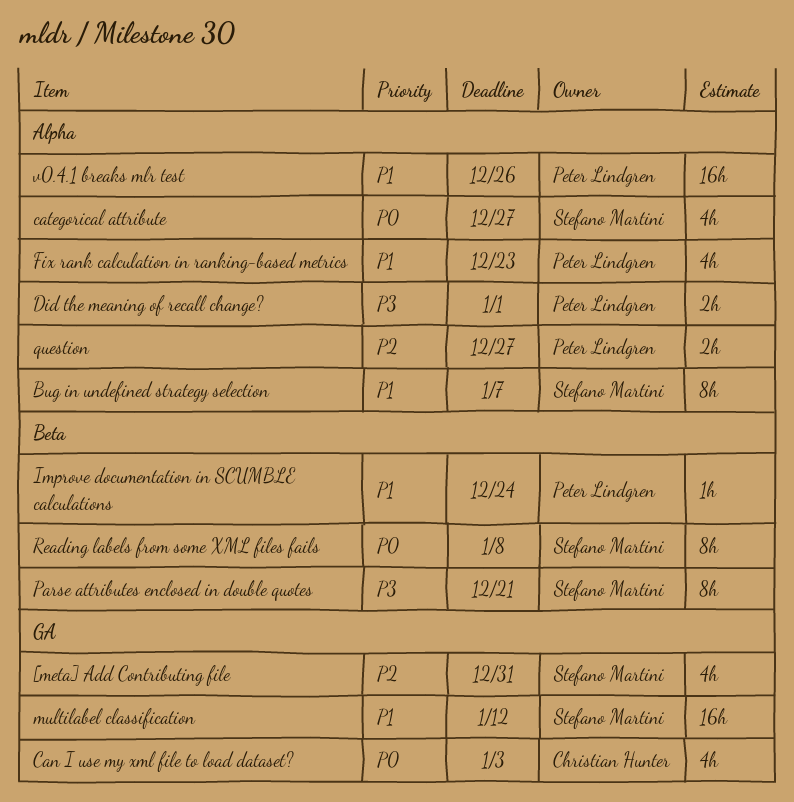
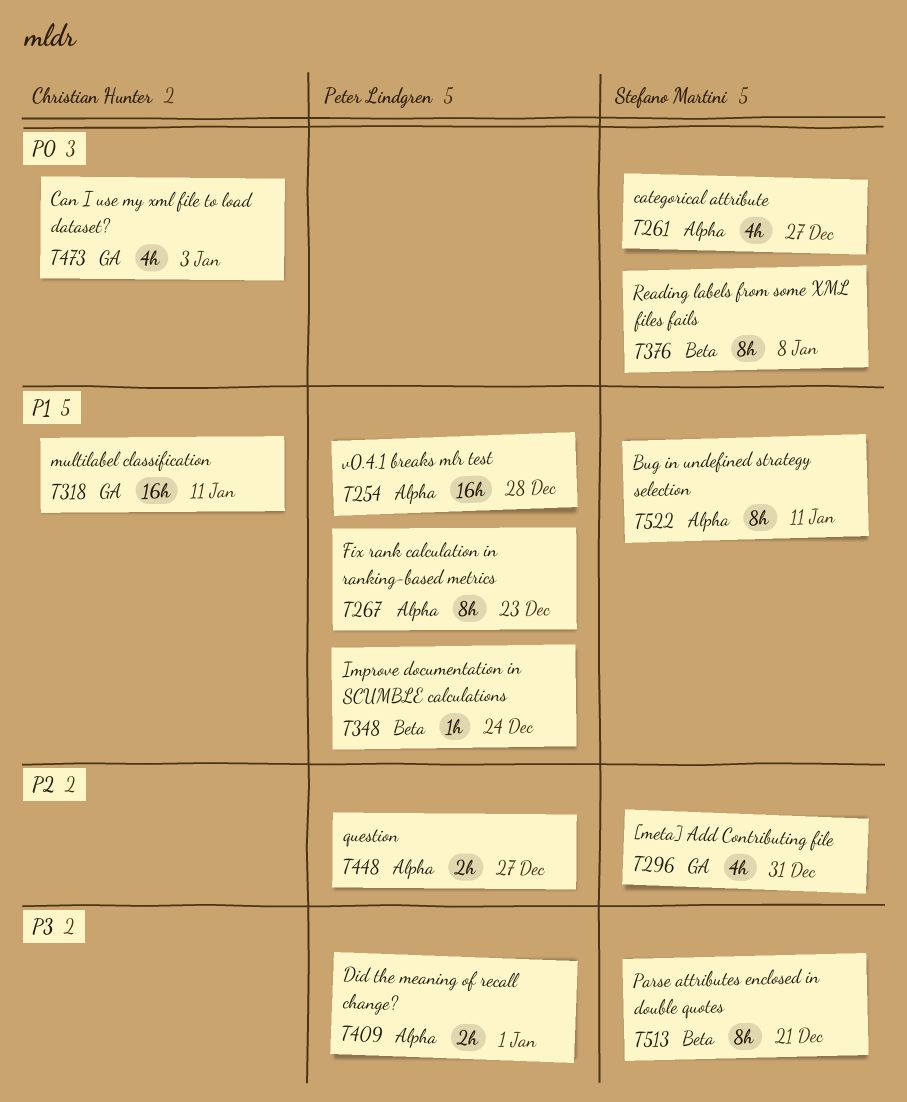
Bug in undefined strategy selection, due: Jan 7 -> Jan 11
Fix rank calculation in ranking-based metrics, estimate: 4h -> 8h
multilabel classification, owner: Stefano Martini -> Christian Hunter
multilabel classification, due: Jan 12 -> Jan 11
v0.4.1 breaks mlr test, due: Dec 26 -> Dec 28

